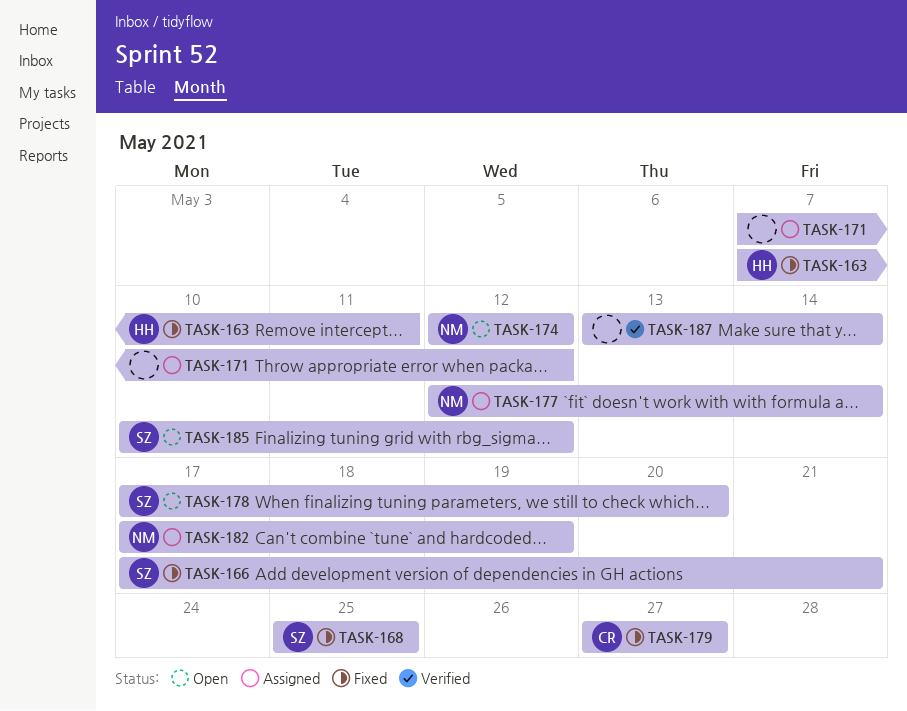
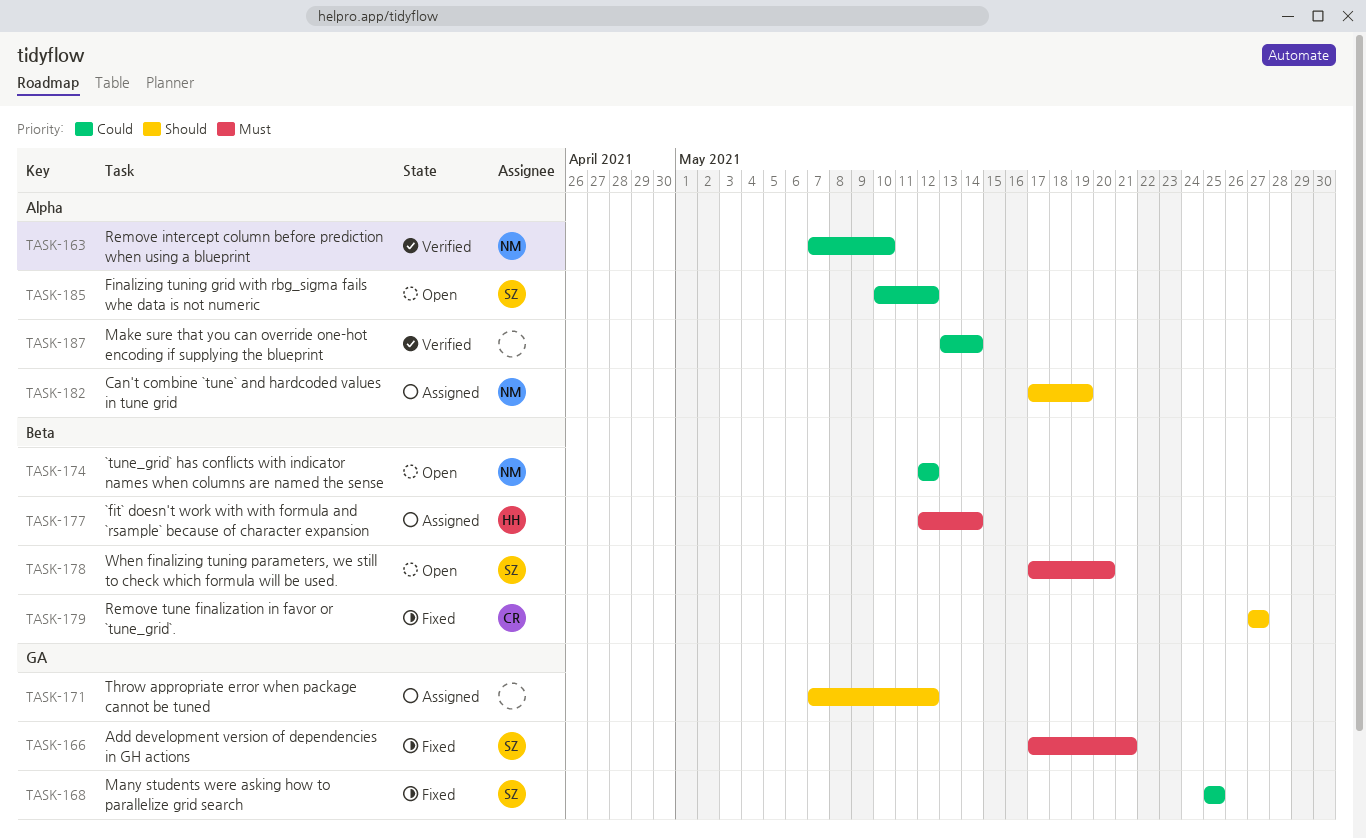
TASK-163, status: Fixed -> Verified
TASK-163, owner: HH -> NM
TASK-163, due: May 11 -> May 10
TASK-177, owner: NM -> HH

